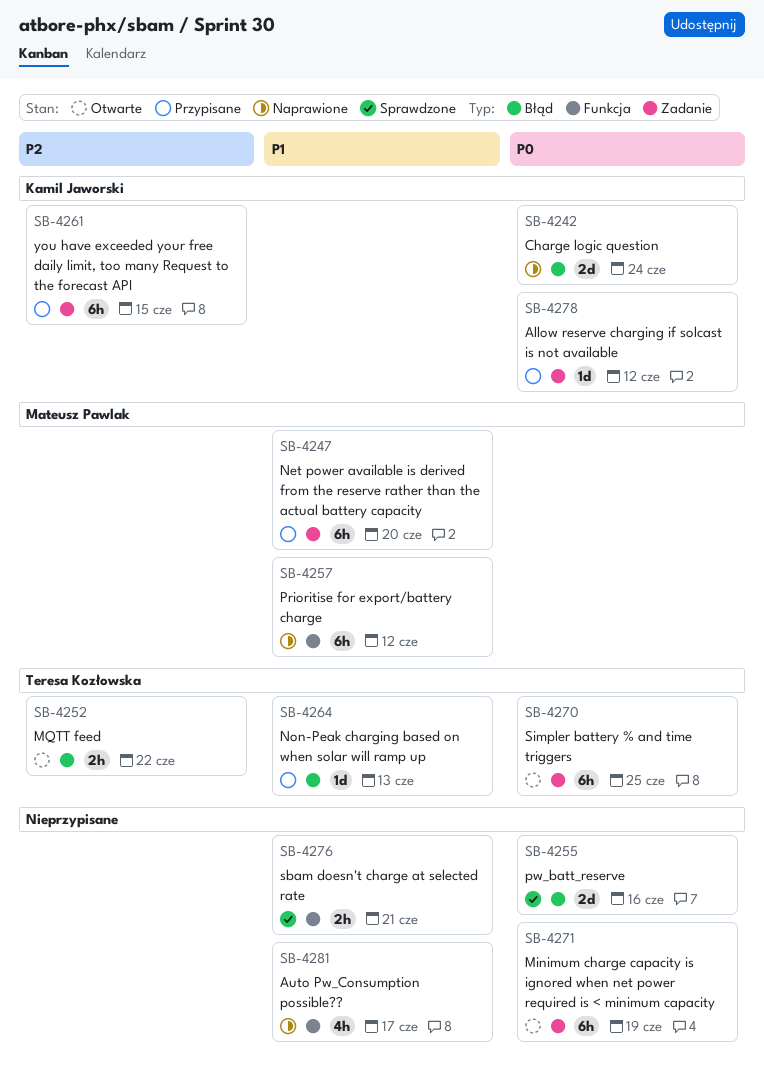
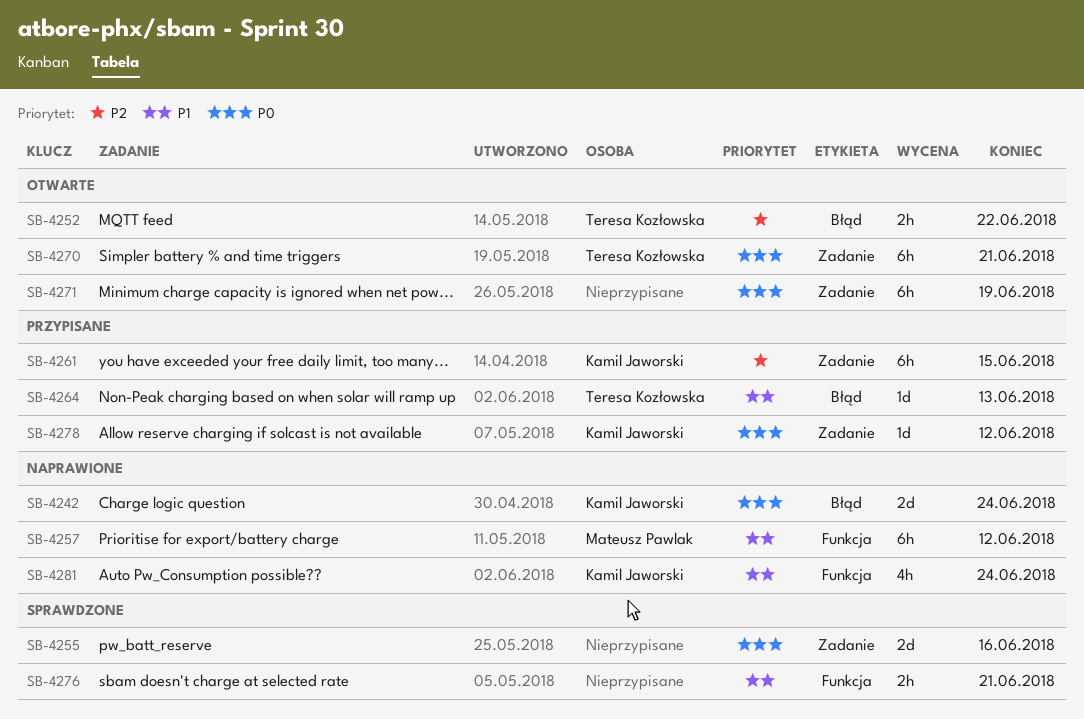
SB-4247: present -> none
SB-4255, label: Błąd -> Zadanie
SB-4270, due: Jun 25 -> Jun 21
SB-4281, owner: none -> Kamil Jaworski
SB-4281, due: Jun 17 -> Jun 24

